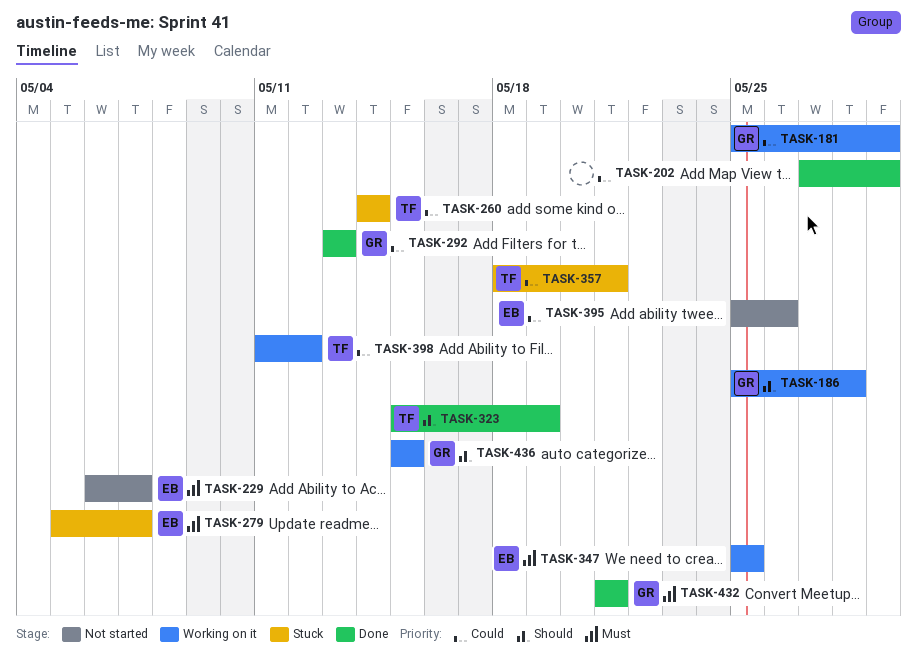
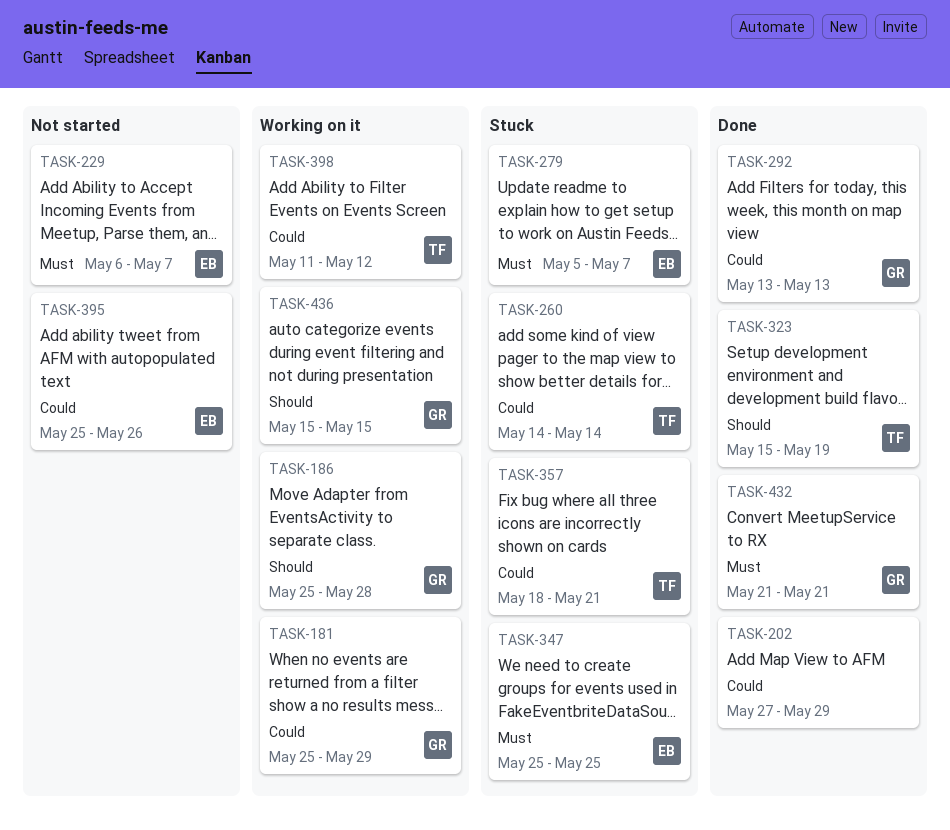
TASK-347, status: Working on it -> Stuck

